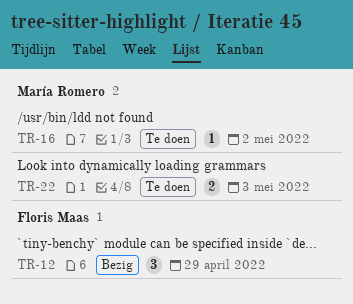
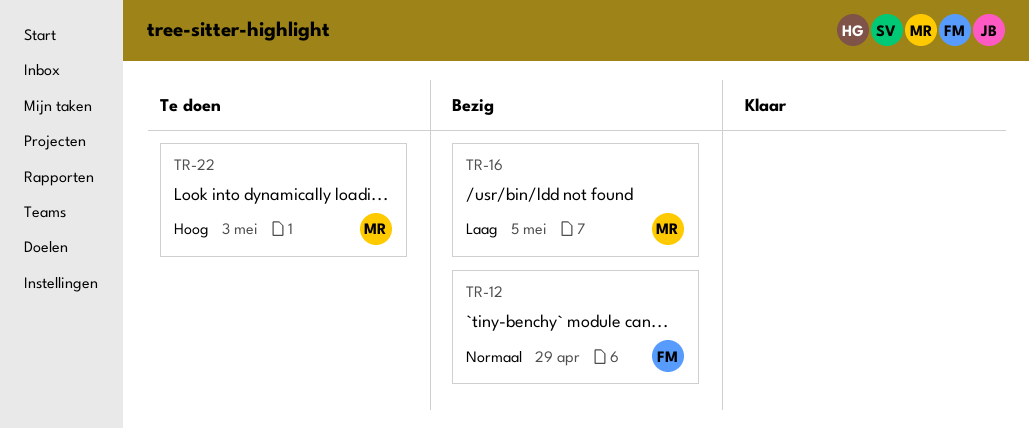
TR-16, status: Te doen -> Bezig
TR-16, due: May 2 -> May 5

